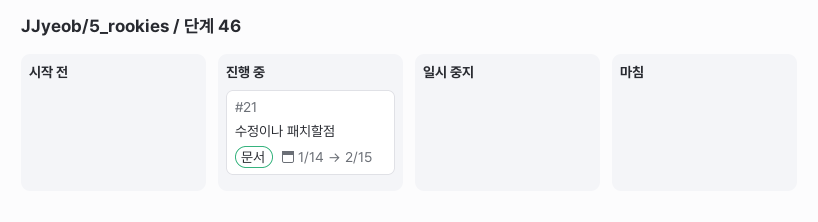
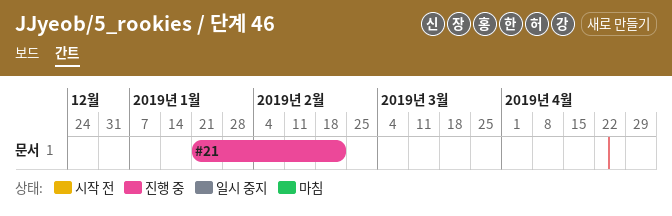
#21, start: Jan 14 -> Jan 21
#21, due: Feb 15 -> Feb 22

